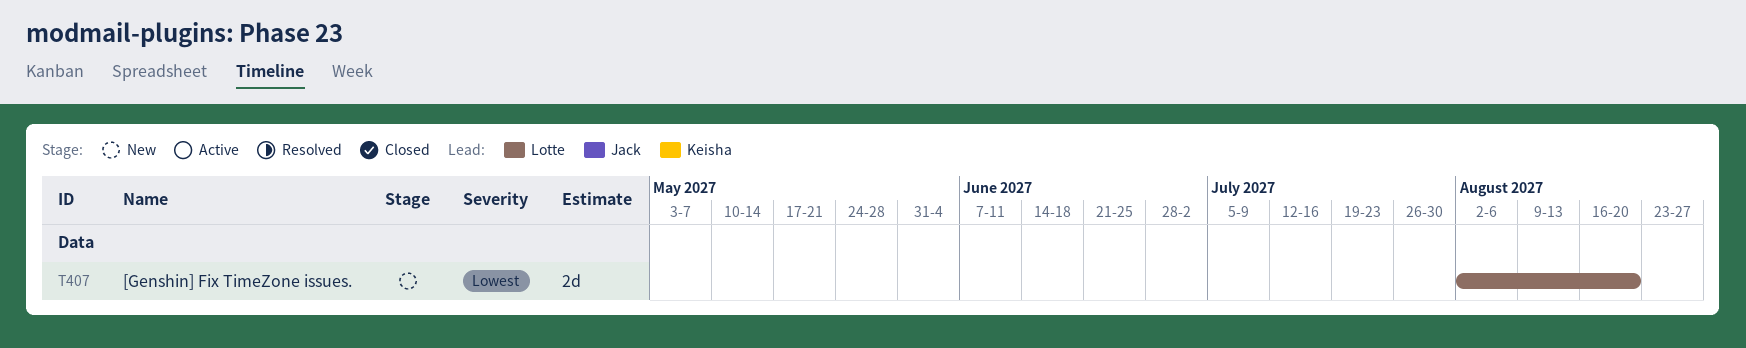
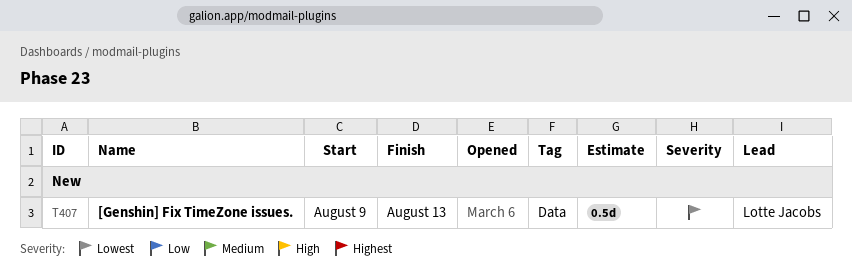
T407, estimate: 2d -> 0.5d
T407, start: Aug 2 -> Aug 9
T407, due: Aug 20 -> Aug 13

